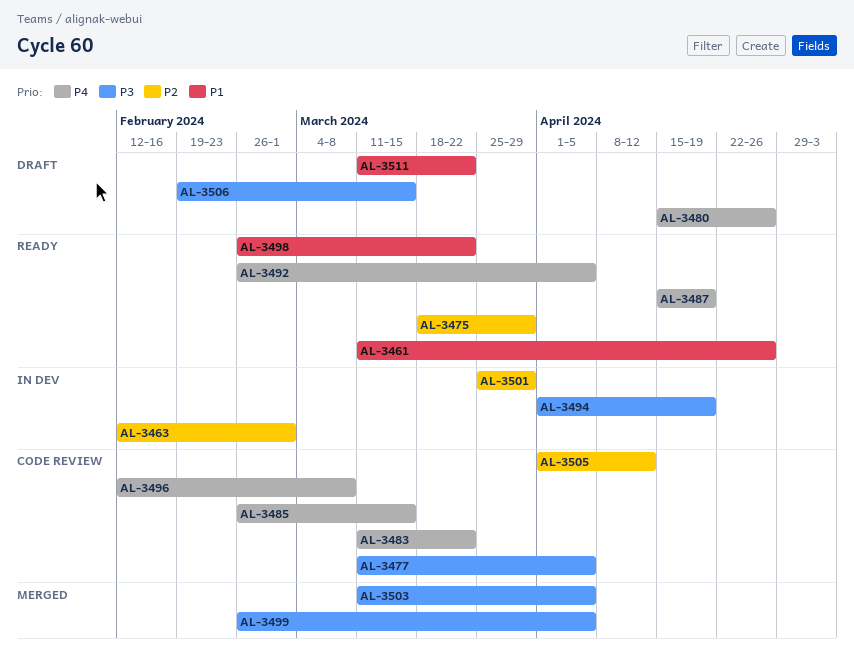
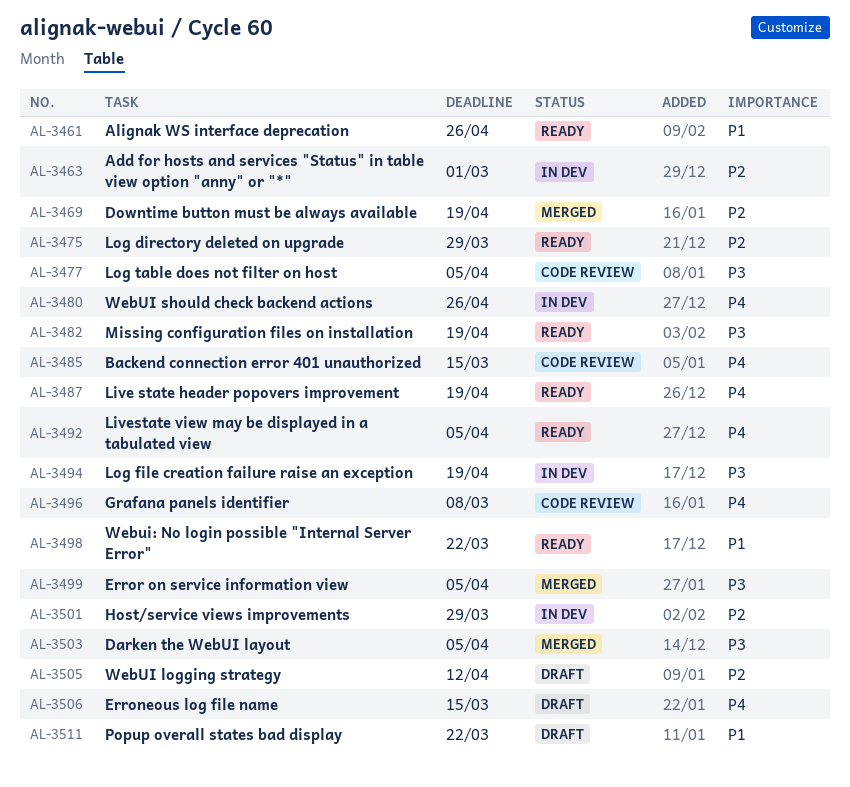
AL-3469: none -> present
AL-3480, status: Draft -> In dev
AL-3482: none -> present
AL-3483: present -> none
AL-3505, status: Code review -> Draft
AL-3506, priority: P3 -> P4

